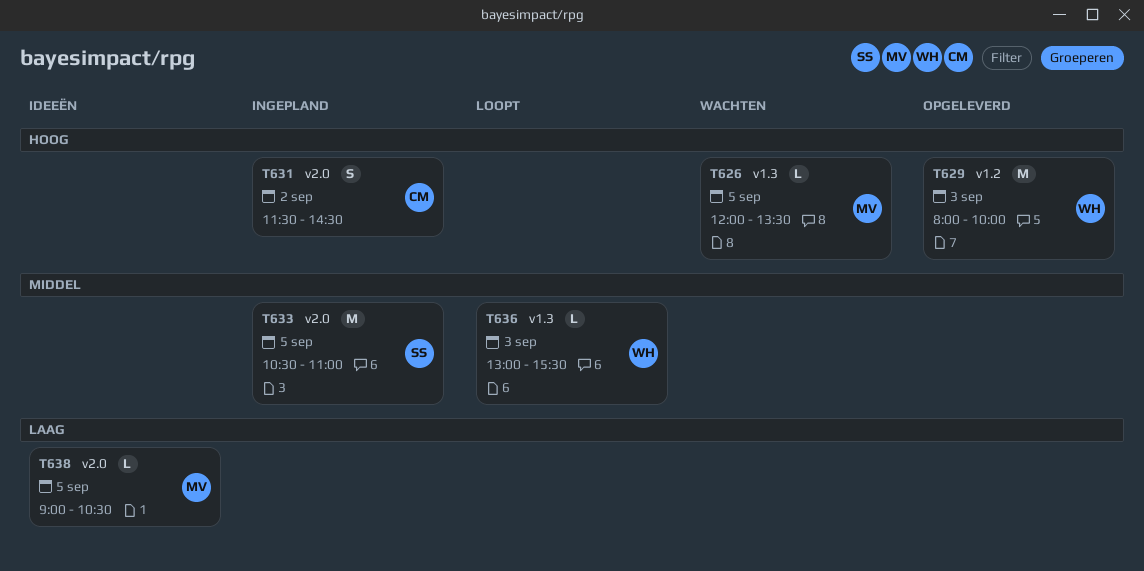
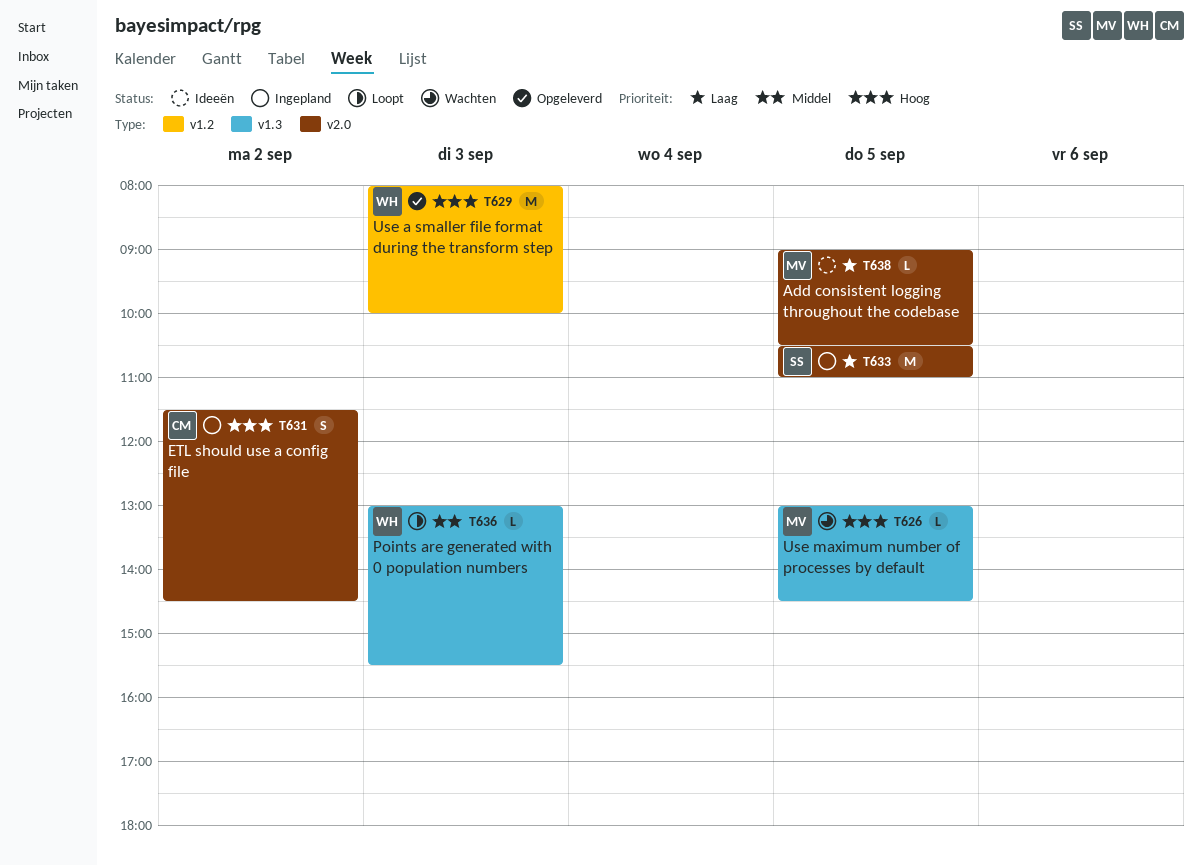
T626, begins: 12:00 -> 13:00
T626, ends: 13:30 -> 14:30
T633, priority: Middel -> Laag

